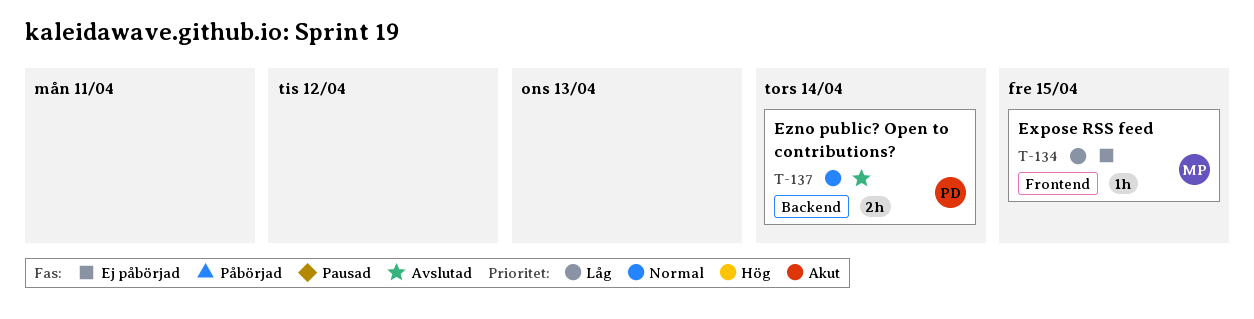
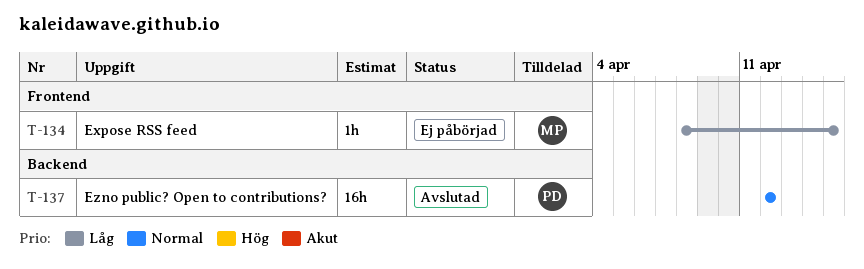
T-137, estimate: 2h -> 16h
T-137, due: Apr 14 -> Apr 12

